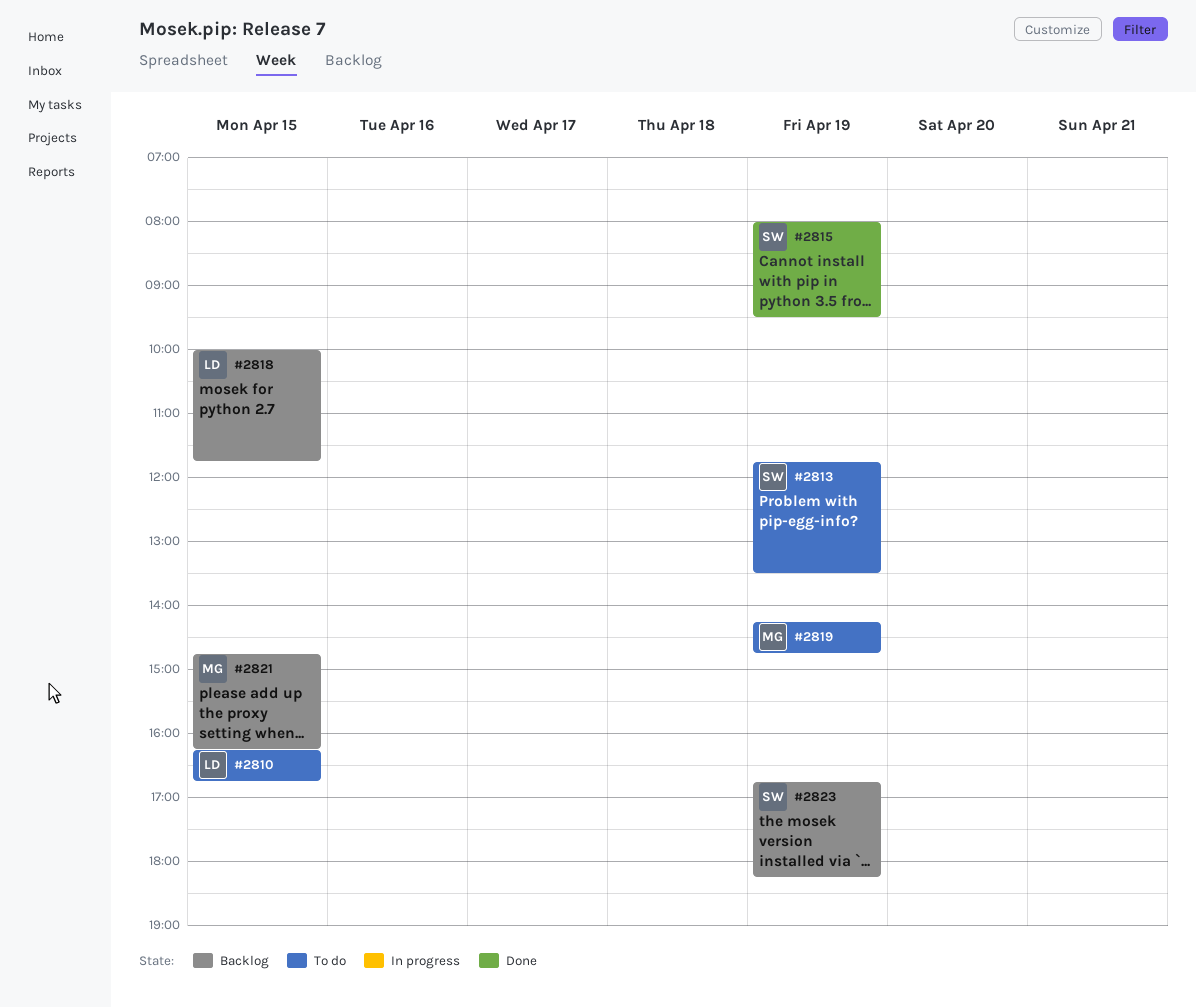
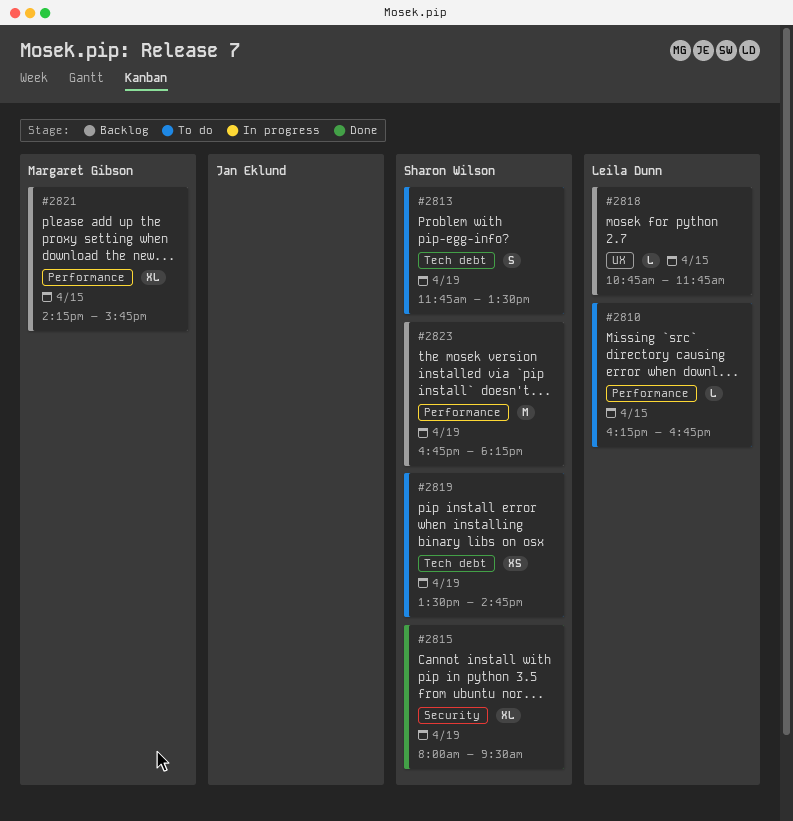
#2818, begins: 10:00 -> 10:45
#2819, owner: Margaret Gibson -> Sharon Wilson
#2819, begins: 14:15 -> 13:30
#2821, begins: 14:45 -> 14:15
#2821, ends: 16:15 -> 15:45

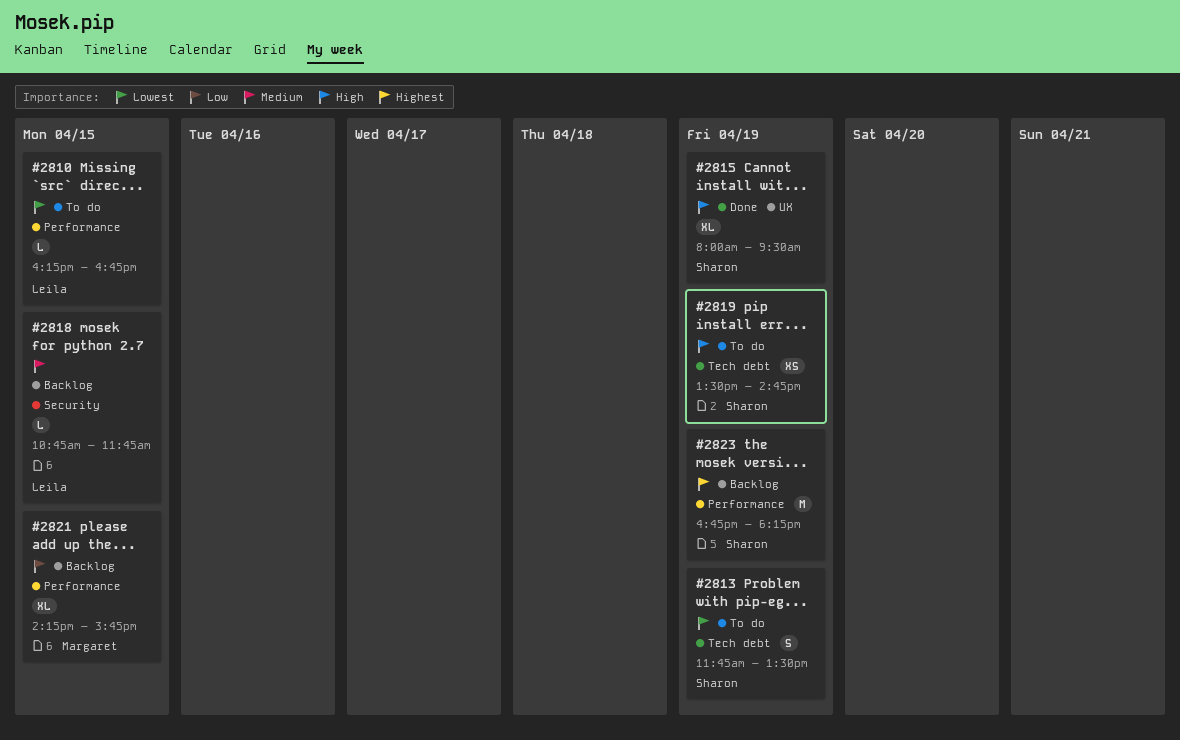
#2815, label: Security -> UX
#2818, label: UX -> Security

